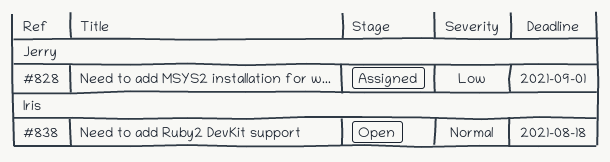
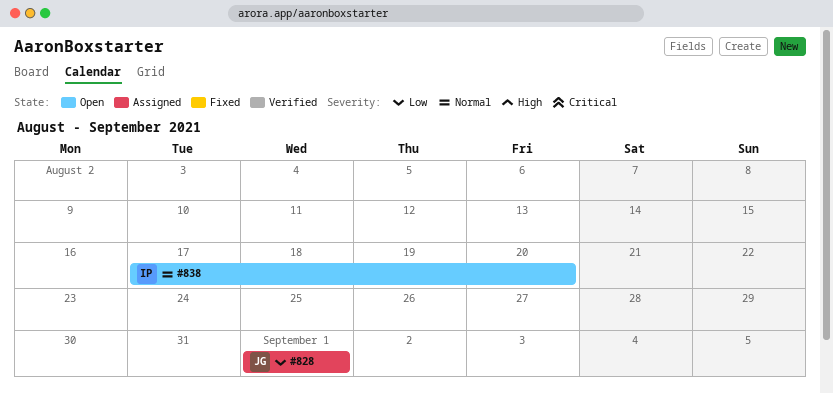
#838, due: Aug 18 -> Aug 20

